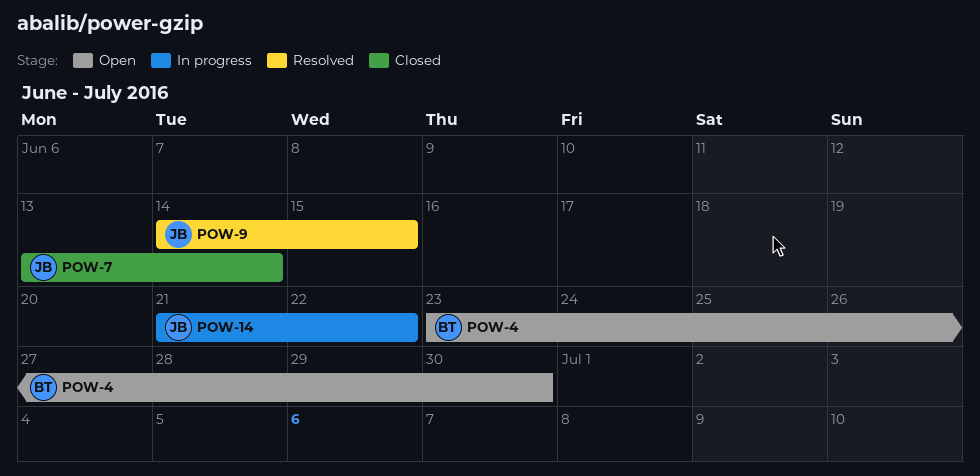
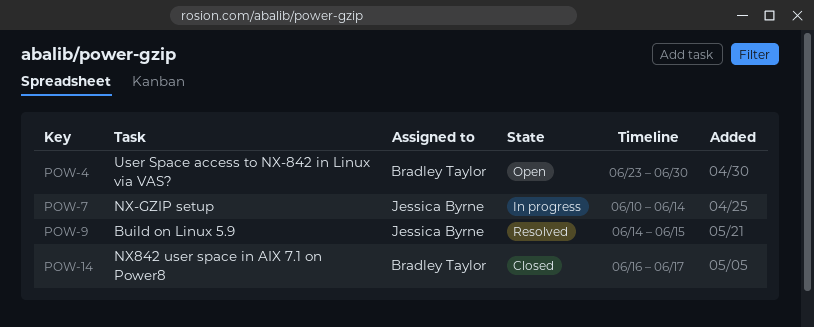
POW-7, status: Closed -> In progress
POW-7, start: Jun 13 -> Jun 10
POW-14, status: In progress -> Closed
POW-14, owner: Jessica Byrne -> Bradley Taylor
POW-14, start: Jun 21 -> Jun 16
POW-14, due: Jun 22 -> Jun 17

